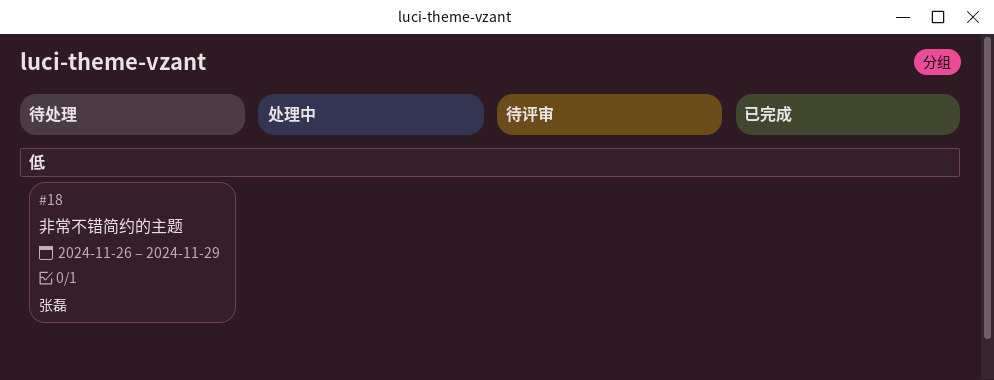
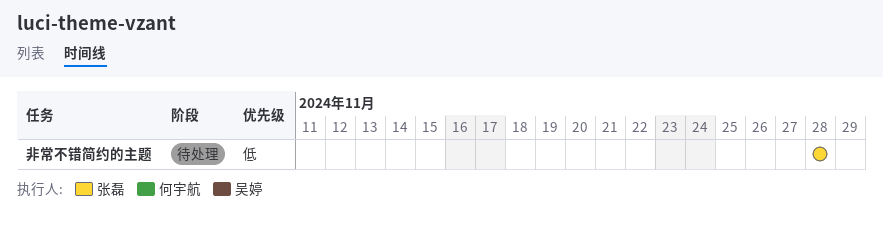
非常不错简约的主题, start: Nov 26 -> Nov 28
非常不错简约的主题, due: Nov 29 -> Nov 28

